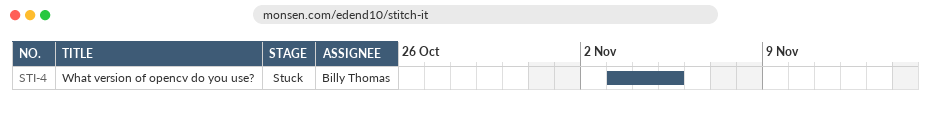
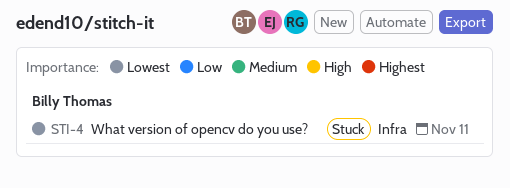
STI-4, due: Nov 5 -> Nov 11

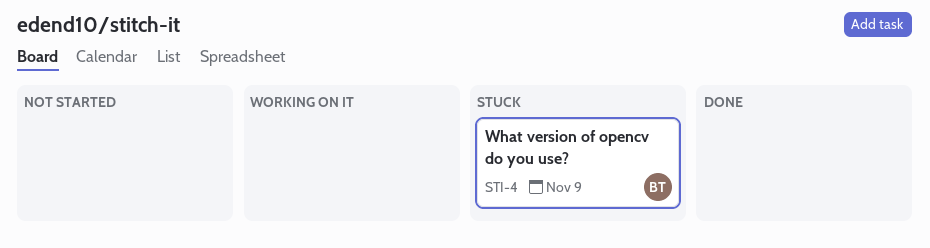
STI-4, due: Nov 11 -> Nov 9

